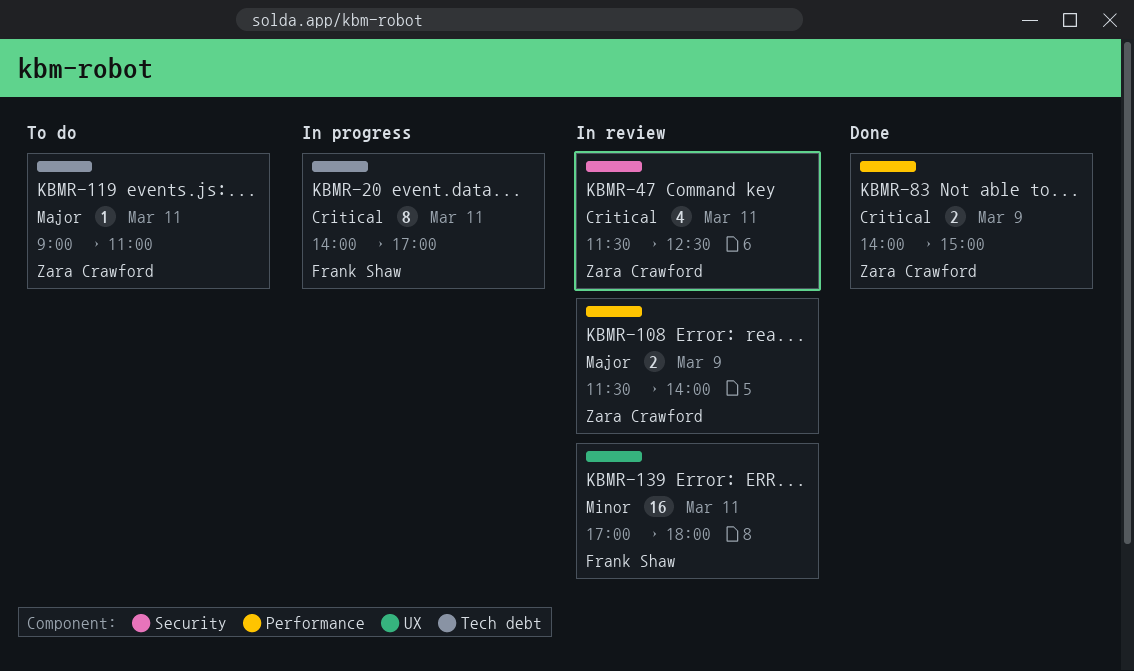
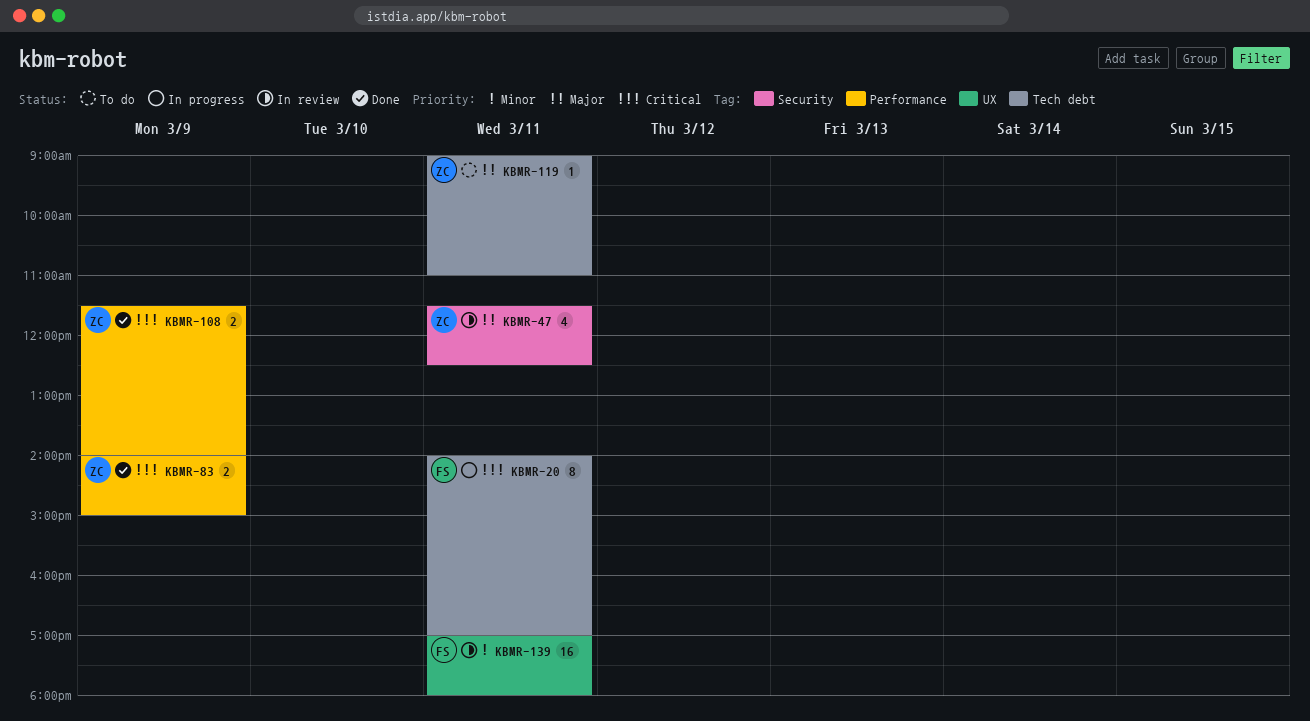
KBMR-47, priority: Critical -> Major
KBMR-108, status: In review -> Done
KBMR-108, priority: Major -> Critical

